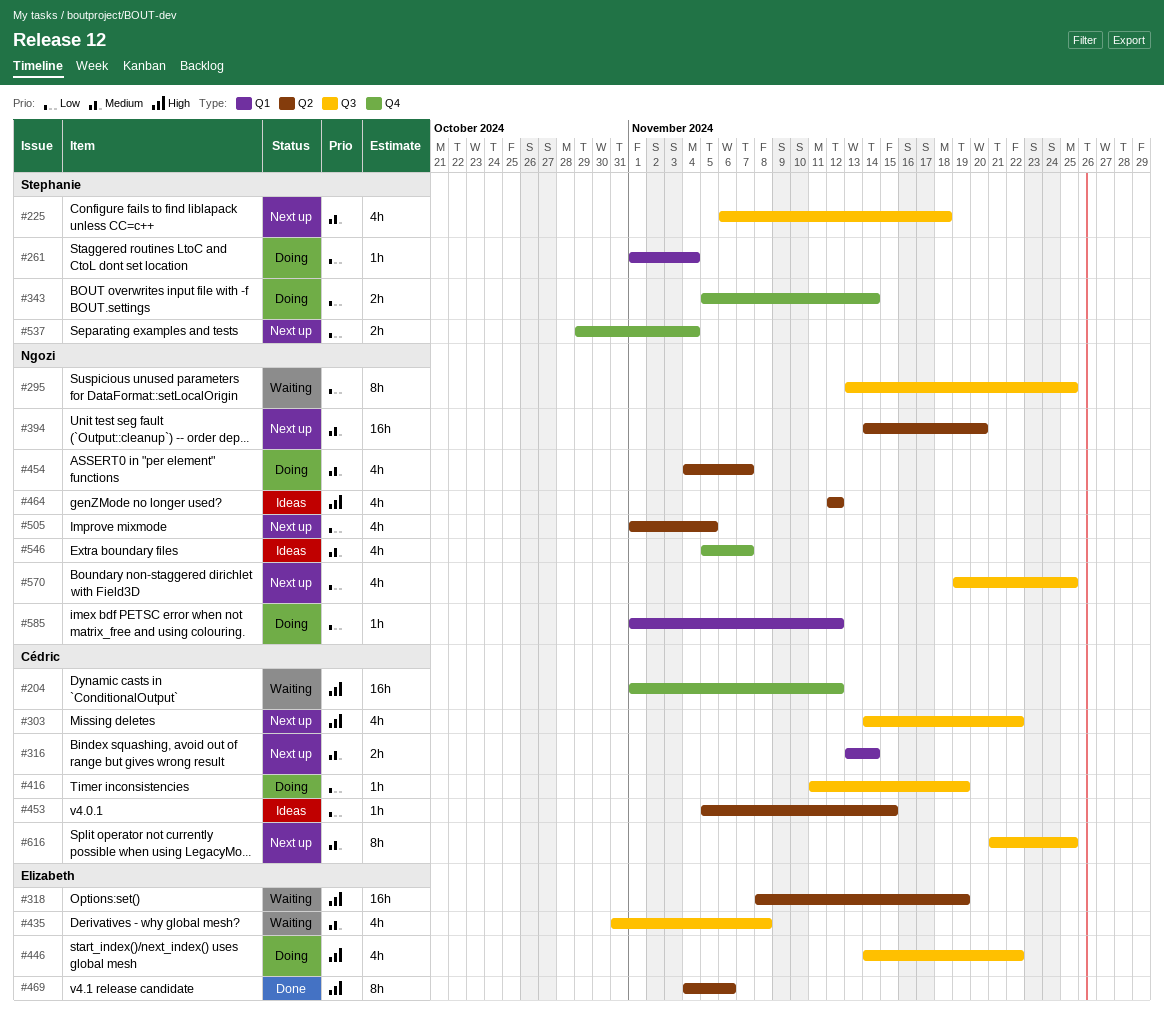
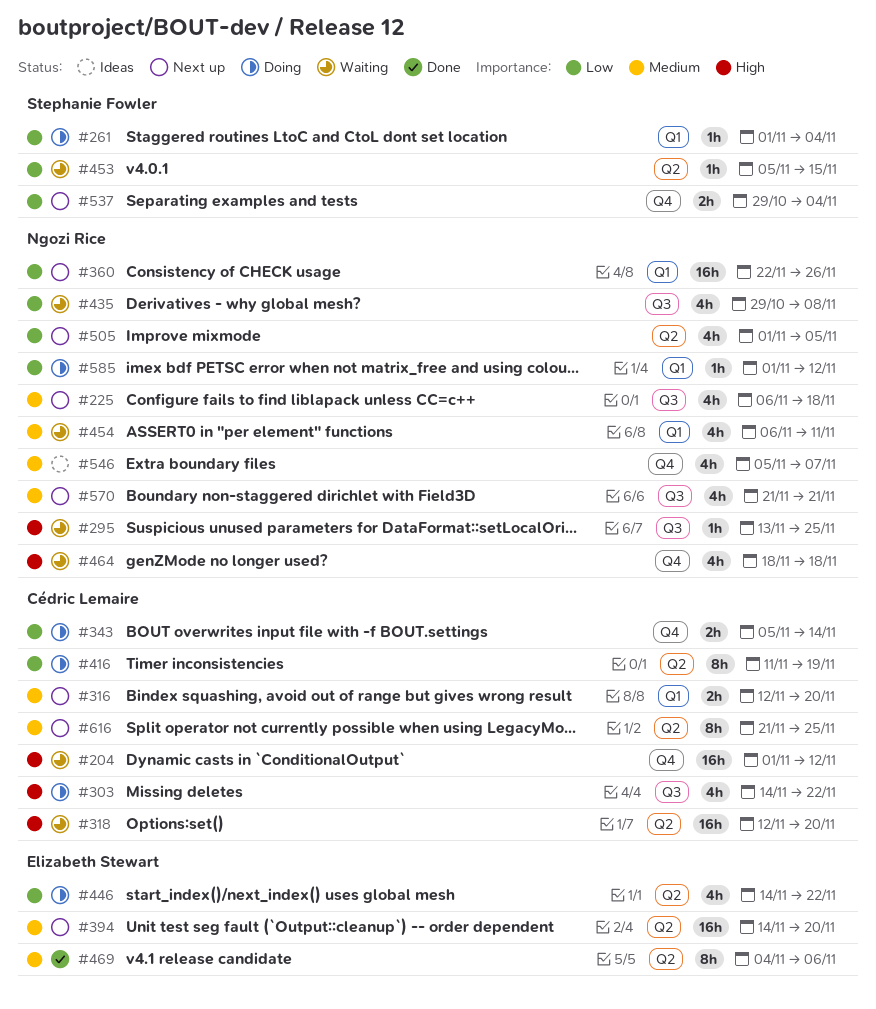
#225, owner: Stephanie Fowler -> Ngozi Rice
#295, priority: Low -> High
#295, estimate: 8h -> 1h
#303, status: Next up -> Doing
#316, start: Nov 13 -> Nov 12
#316, due: Nov 14 -> Nov 20
#318, owner: Elizabeth Stewart -> Cédric Lemaire
#318, start: Nov 8 -> Nov 12
#318, due: Nov 19 -> Nov 20
#343, owner: Stephanie Fowler -> Cédric Lemaire
#360: none -> present
#394, owner: Ngozi Rice -> Elizabeth Stewart
#416, label: Q3 -> Q2
#416, estimate: 1h -> 8h
#435, owner: Elizabeth Stewart -> Ngozi Rice
#435, priority: Medium -> Low
#435, start: Oct 31 -> Oct 29
#446, priority: High -> Low
#446, label: Q3 -> Q2
#453, status: Ideas -> Waiting
#453, owner: Cédric Lemaire -> Stephanie Fowler
#454, status: Doing -> Waiting
#454, label: Q2 -> Q1
#454, start: Nov 4 -> Nov 6
#454, due: Nov 7 -> Nov 11
#464, status: Ideas -> Waiting
#464, label: Q2 -> Q4
#464, start: Nov 12 -> Nov 18
#464, due: Nov 12 -> Nov 18
#469, priority: High -> Medium
#570, priority: Low -> Medium
#570, start: Nov 19 -> Nov 21
#570, due: Nov 25 -> Nov 21
#616, label: Q3 -> Q2

